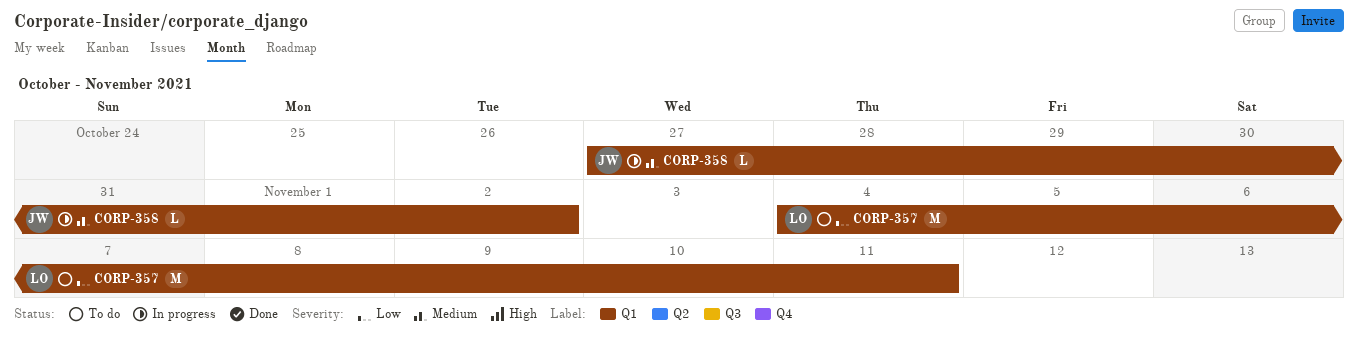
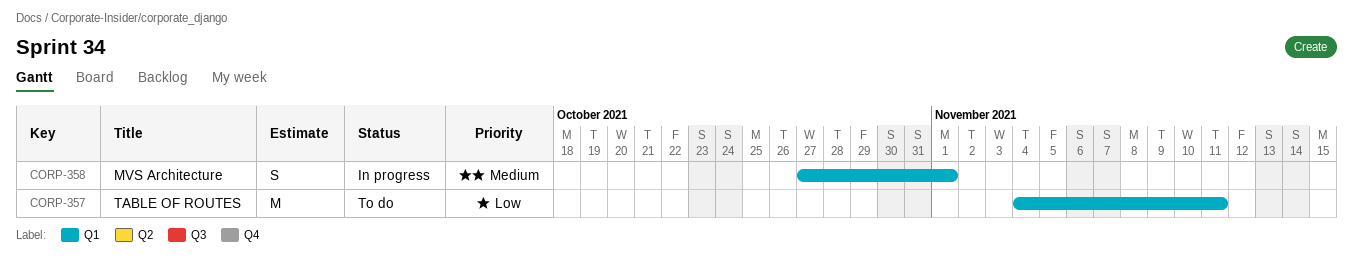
CORP-358, estimate: L -> S
CORP-358, due: Nov 2 -> Nov 1

